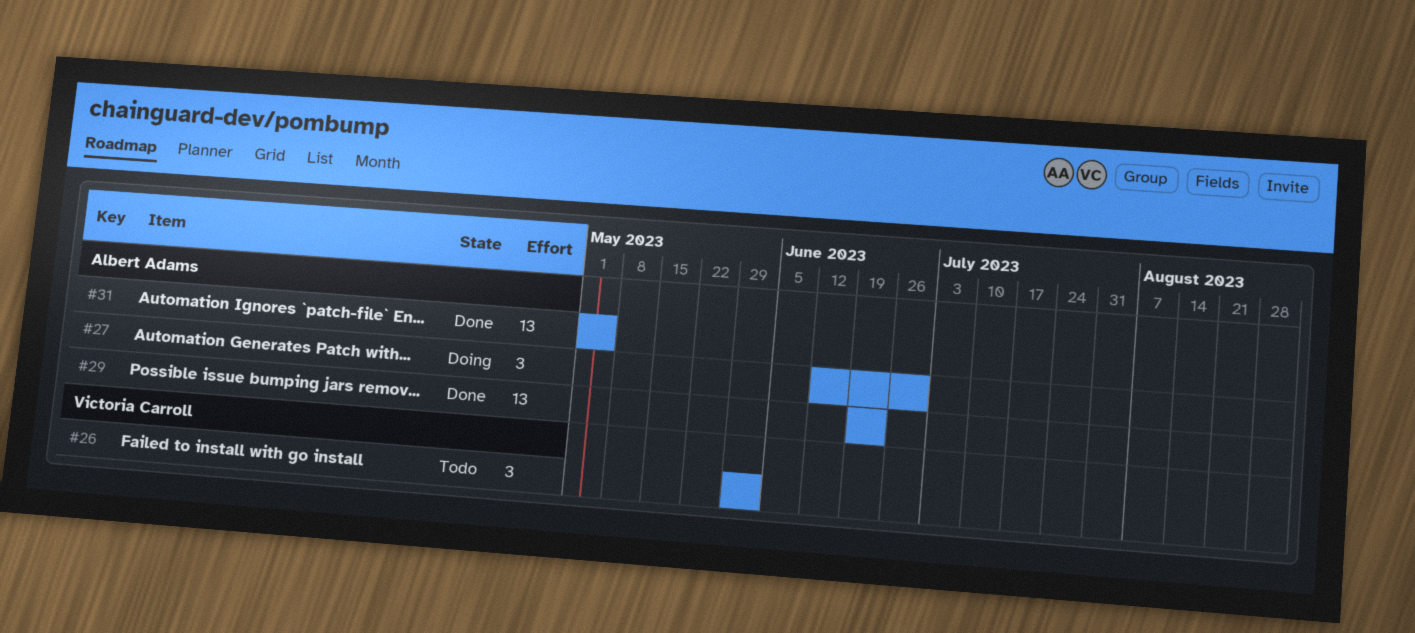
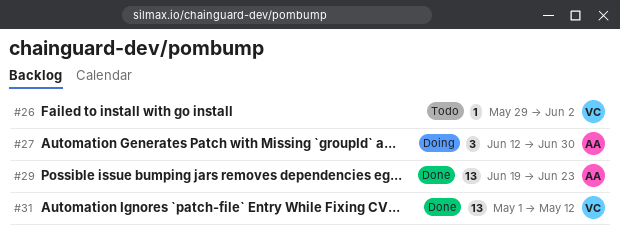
#26, estimate: 3 -> 1
#31, owner: Albert Adams -> Victoria Carroll
#31, due: May 5 -> May 12

